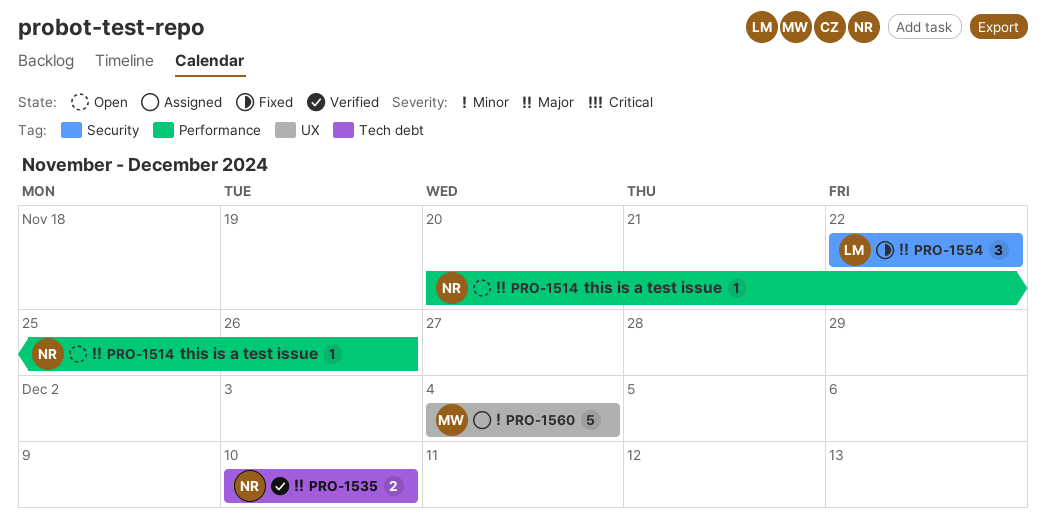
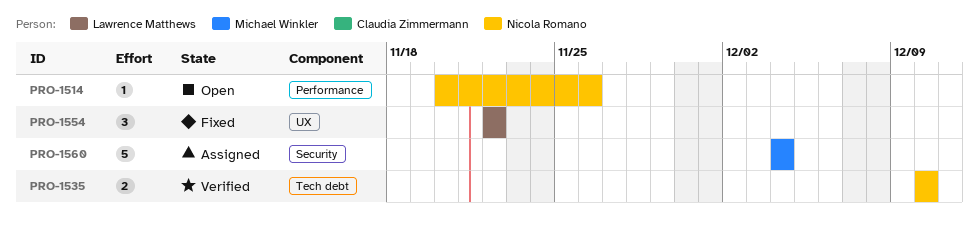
PRO-1554, label: Security -> UX
PRO-1560, label: UX -> Security

